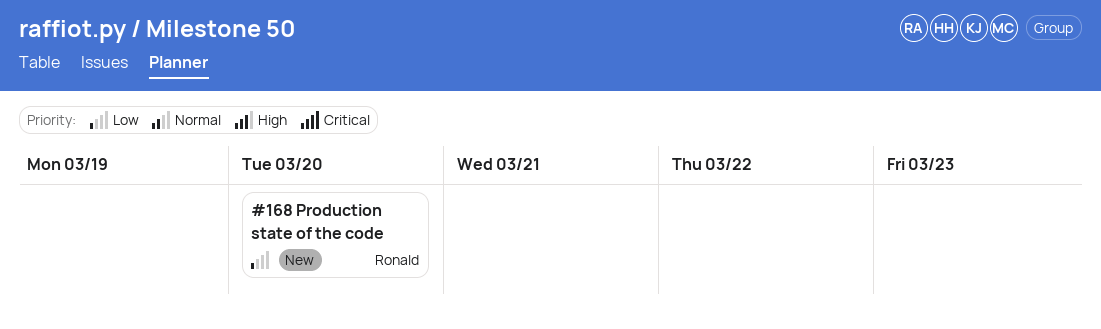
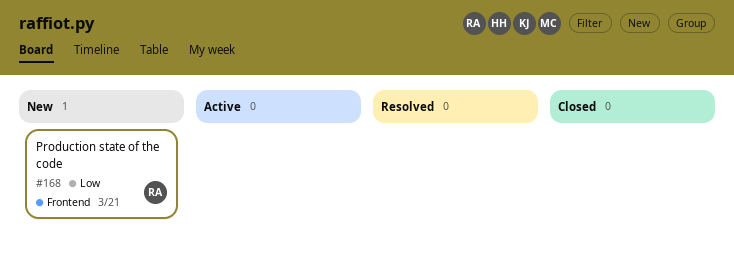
#168, due: Mar 20 -> Mar 21

